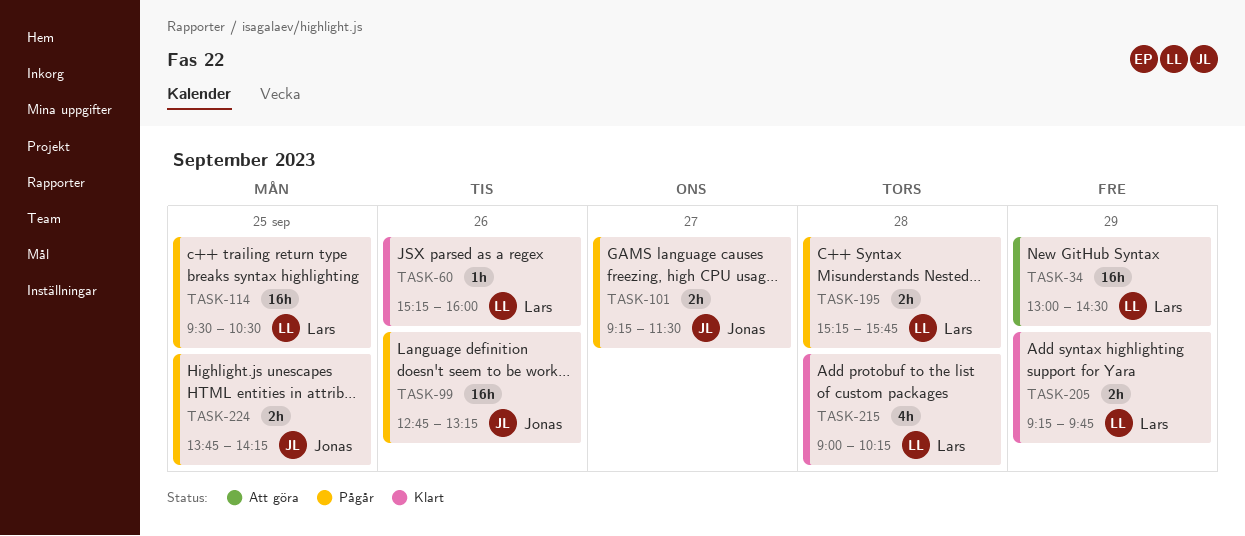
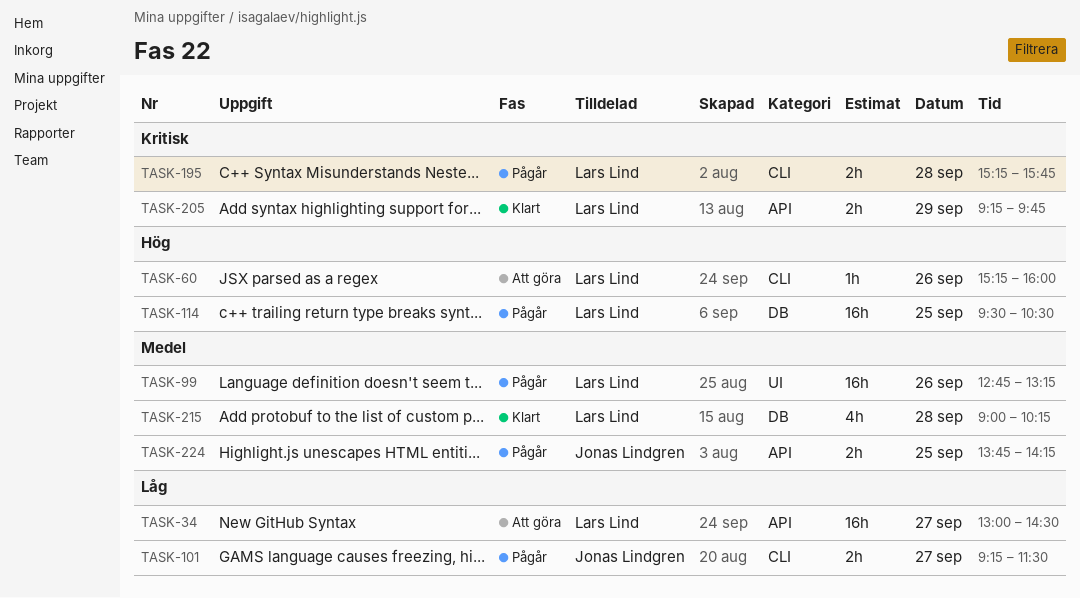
TASK-34, day: Sep 29 -> Sep 27
TASK-60, status: Klart -> Att göra
TASK-99, owner: Jonas Lindgren -> Lars Lind

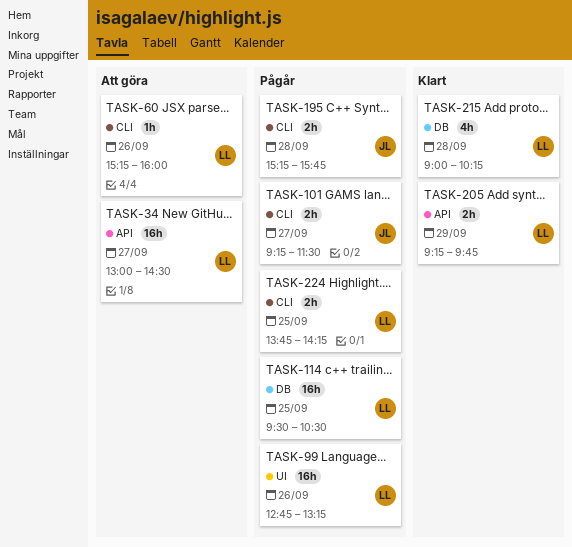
TASK-195, owner: Lars Lind -> Jonas Lindgren
TASK-224, owner: Jonas Lindgren -> Lars Lind
TASK-224, label: API -> CLI

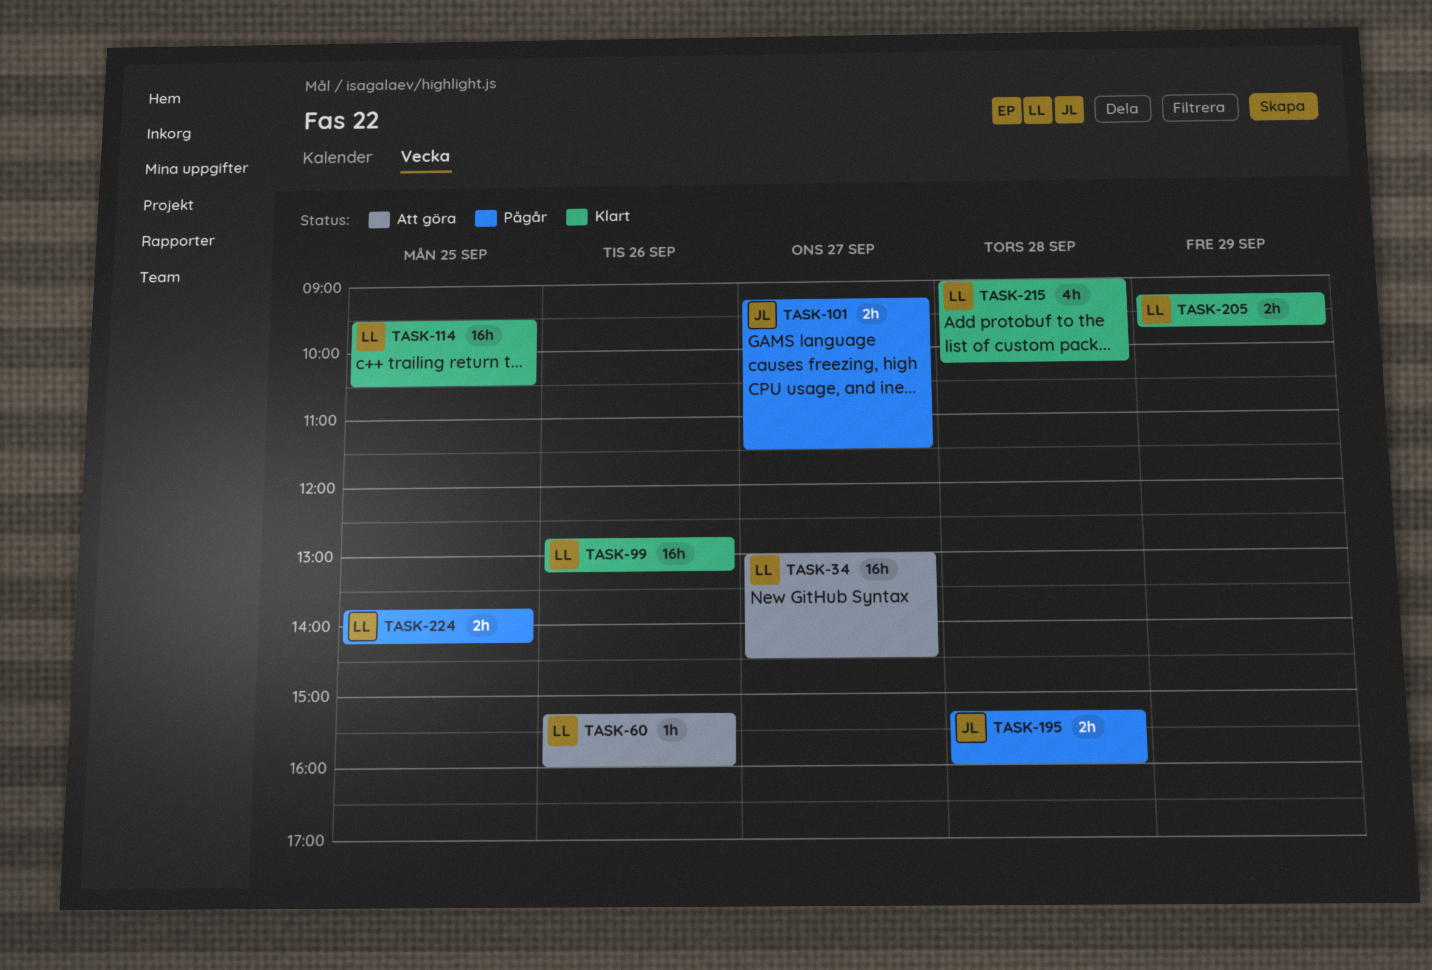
TASK-99, status: Pågår -> Klart
TASK-114, status: Pågår -> Klart
TASK-195, ends: 15:45 -> 16:00

